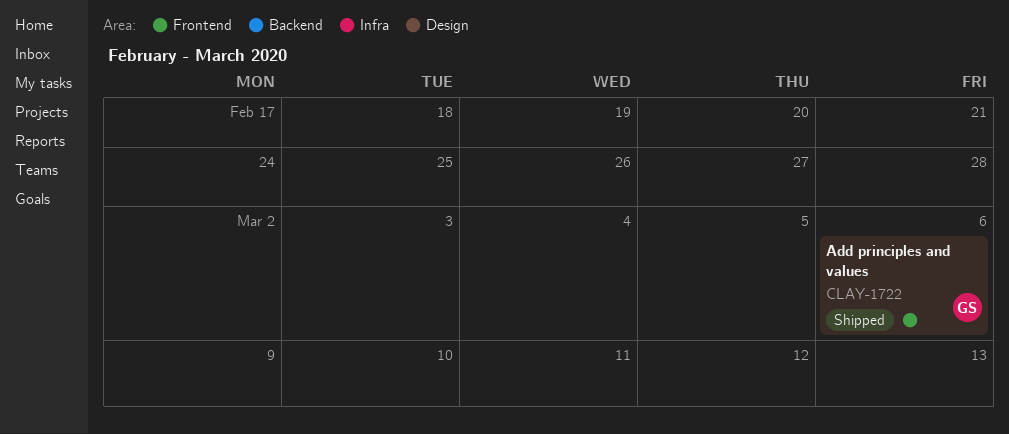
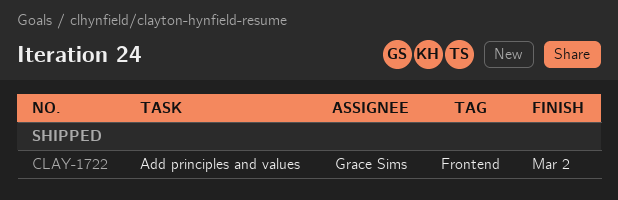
CLAY-1722, due: Mar 6 -> Mar 2

